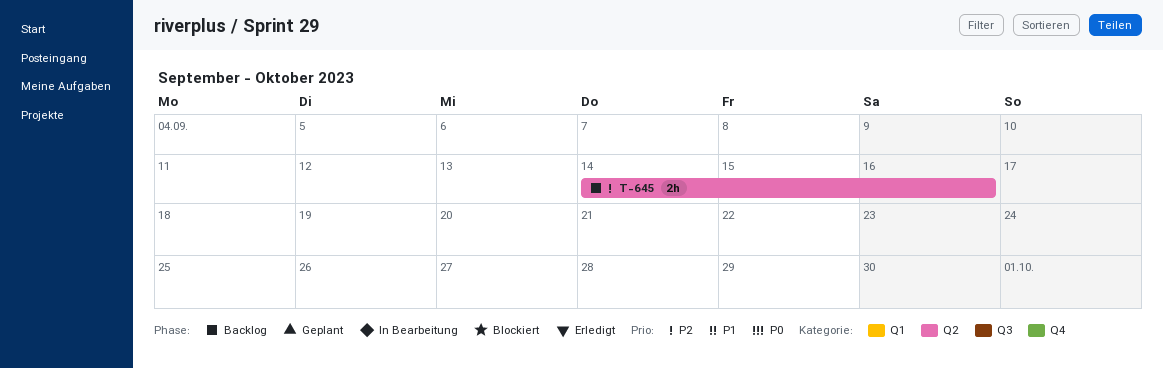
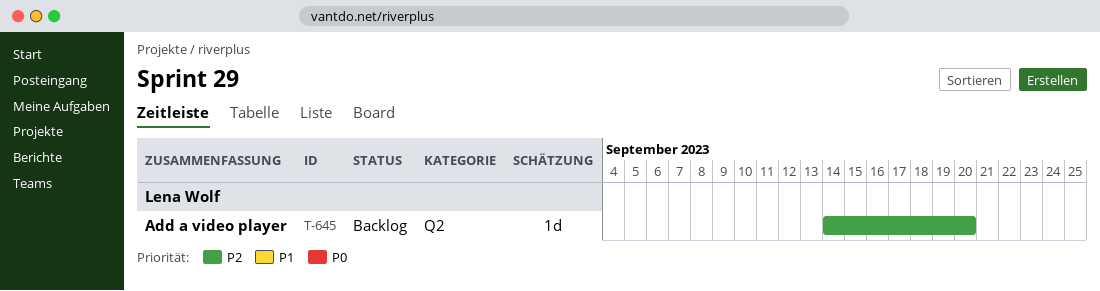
T-645, estimate: 2h -> 1d
T-645, due: Sep 16 -> Sep 20

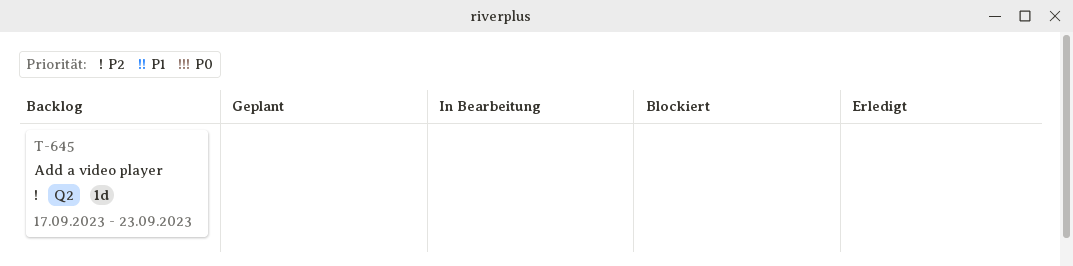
T-645, start: Sep 14 -> Sep 17
T-645, due: Sep 20 -> Sep 23

